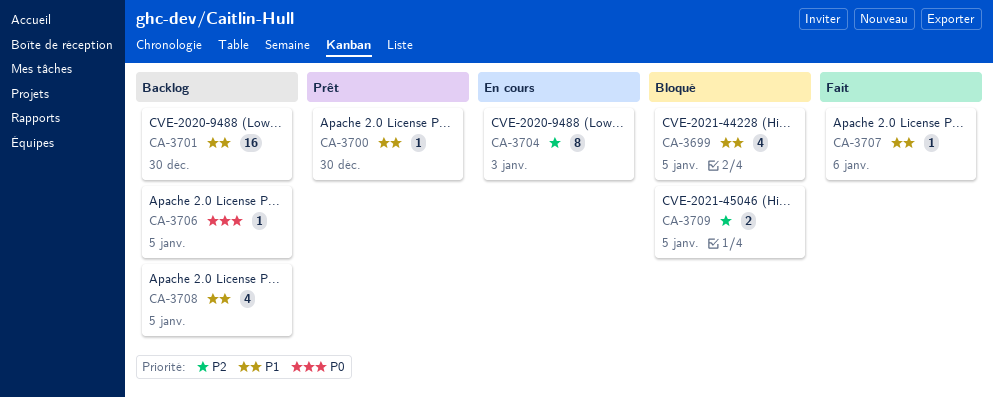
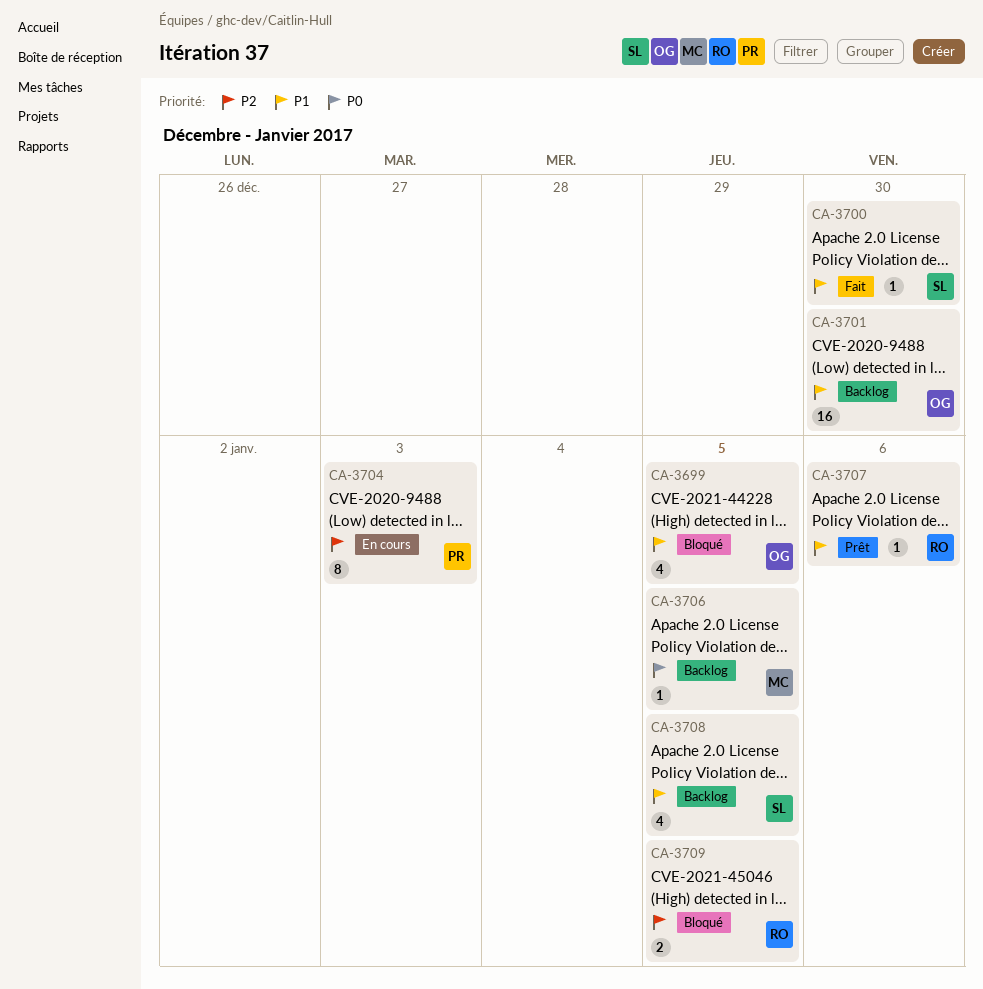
CA-3700, status: Prêt -> Fait
CA-3707, status: Fait -> Prêt

